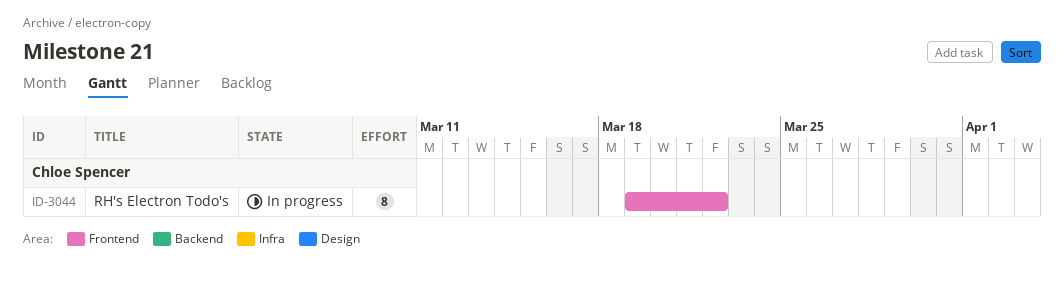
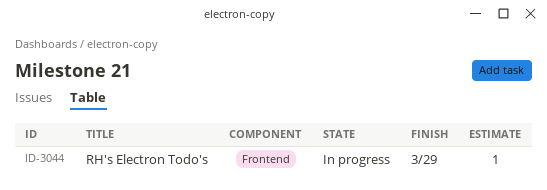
ID-3044, estimate: 8 -> 1
ID-3044, due: Mar 22 -> Mar 29

